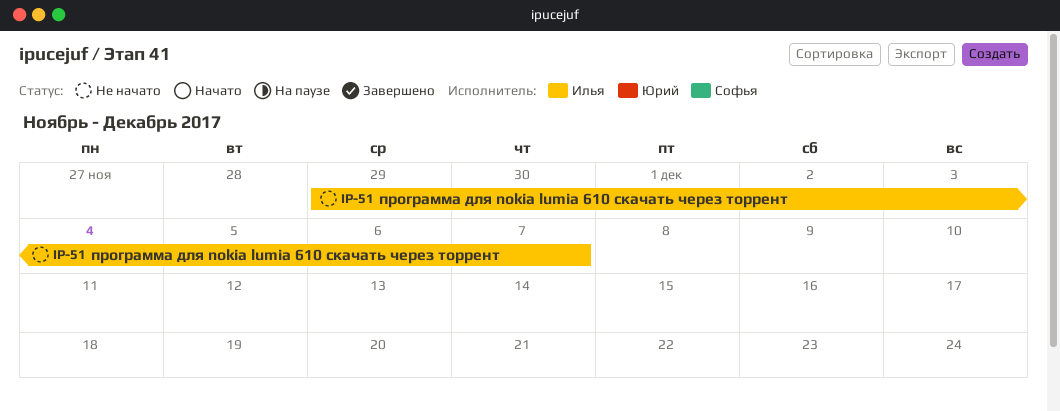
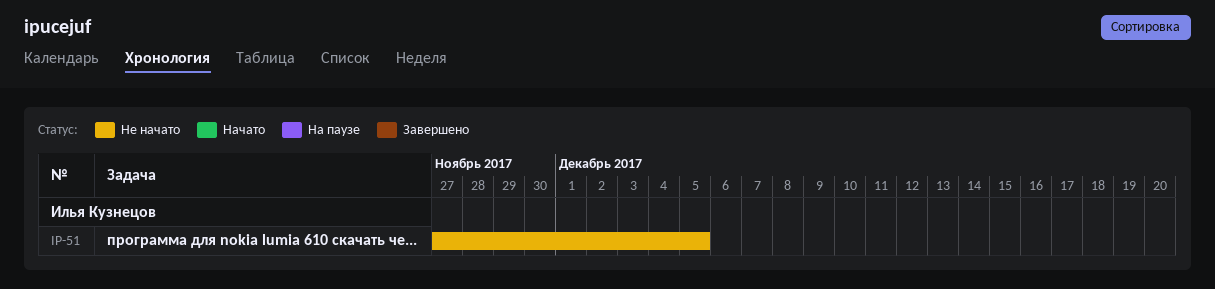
IP-51, start: Nov 29 -> Nov 27
IP-51, due: Dec 7 -> Dec 5

